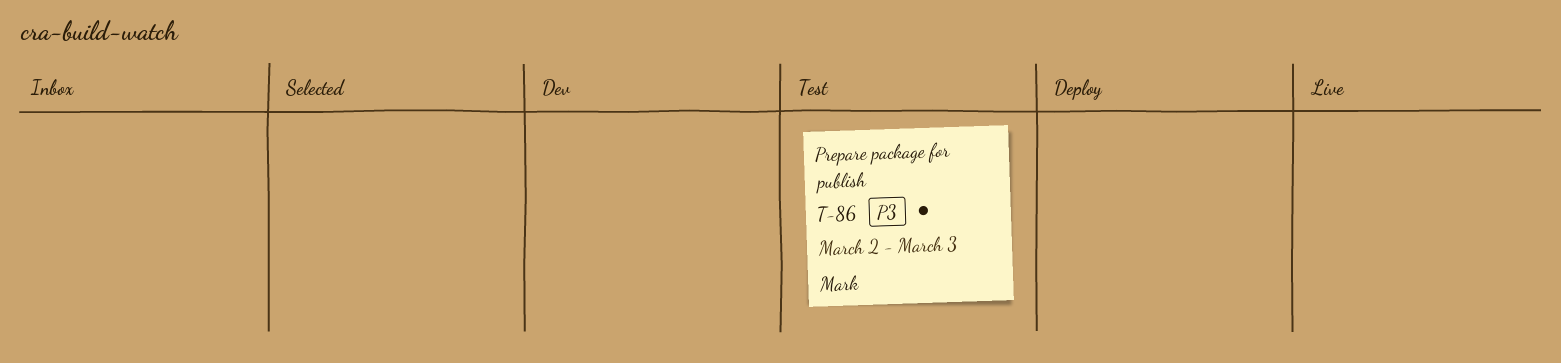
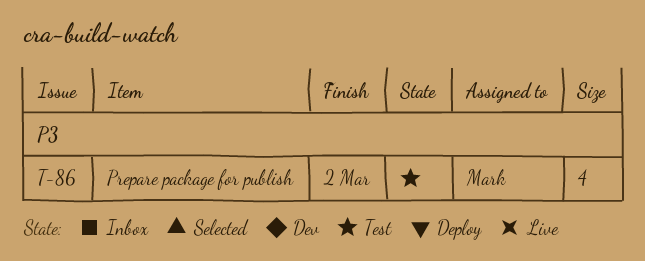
T-86, estimate: 1 -> 4
T-86, due: Mar 3 -> Mar 2

